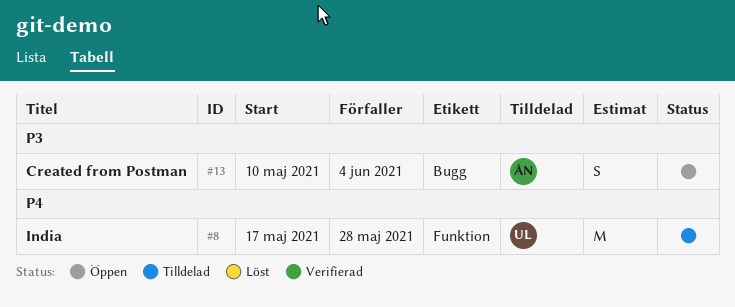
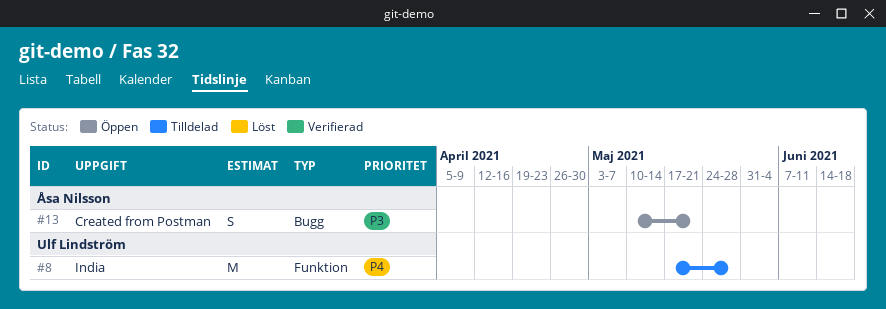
#13, due: Jun 4 -> May 21

